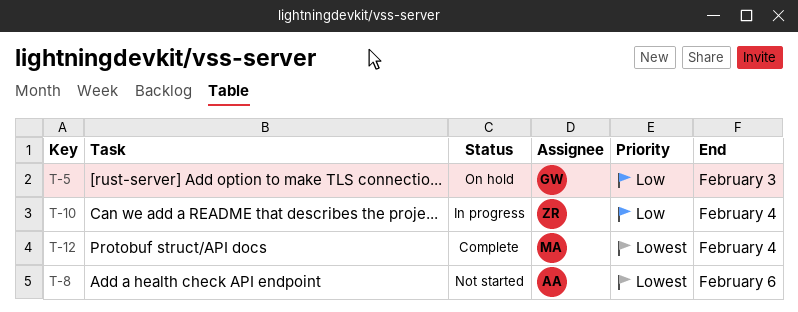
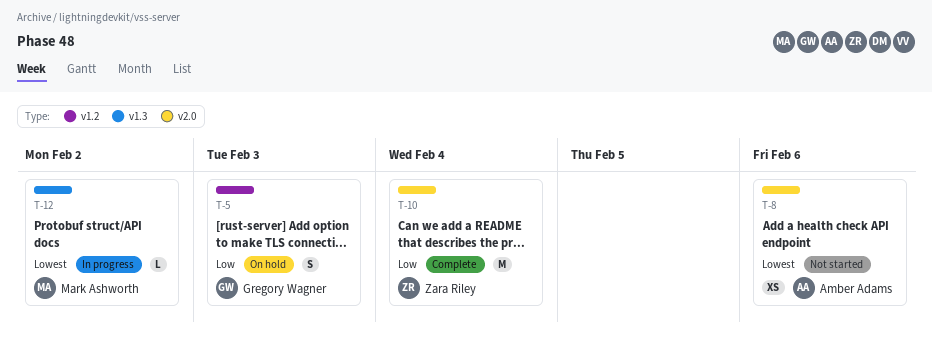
T-10, status: In progress -> Complete
T-12, status: Complete -> In progress
T-12, due: Feb 4 -> Feb 2

